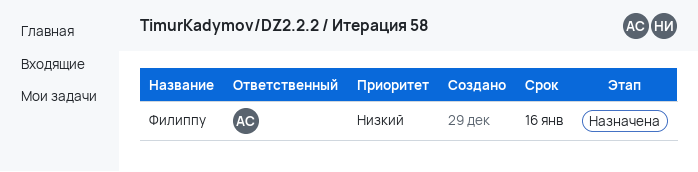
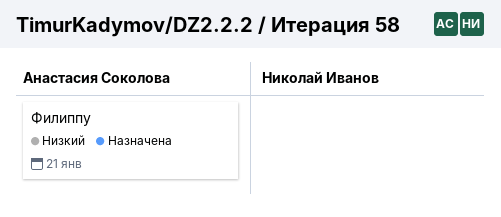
Филиппу, due: Jan 16 -> Jan 21

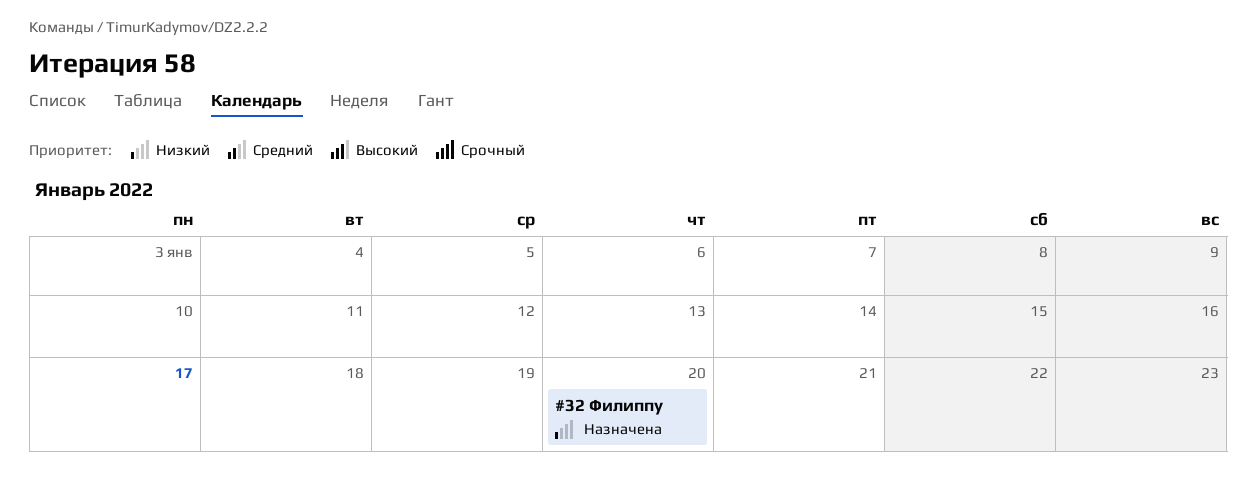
Филиппу, due: Jan 21 -> Jan 20

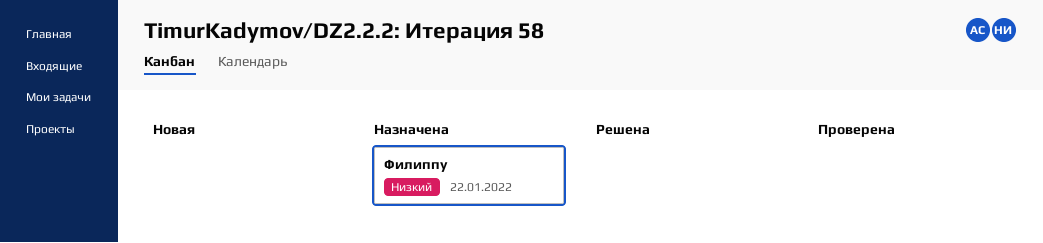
Филиппу, due: Jan 20 -> Jan 22

